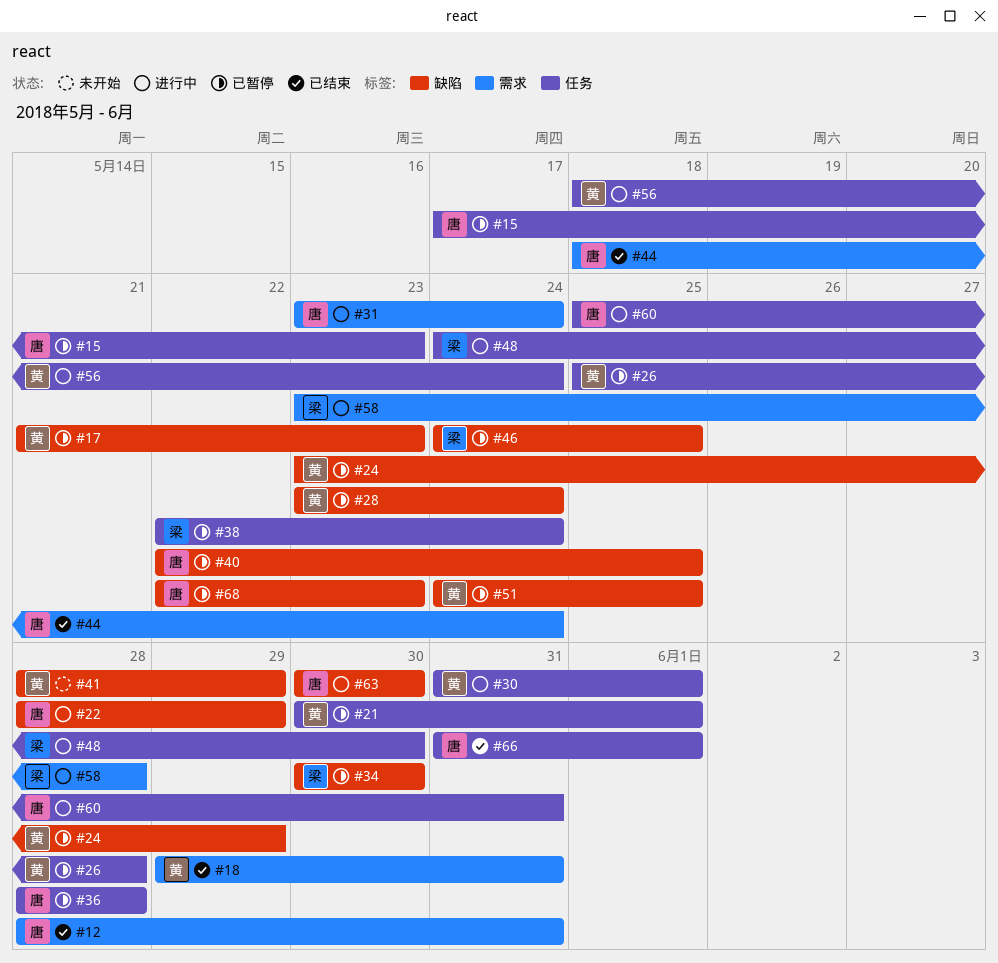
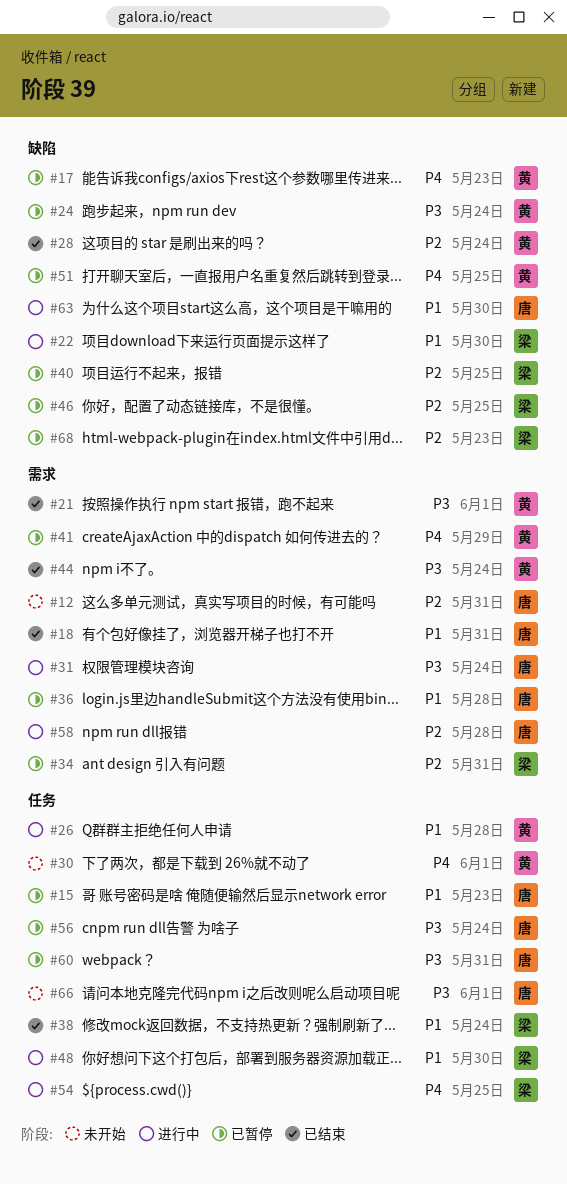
#12, status: 已结束 -> 未开始
#18, owner: 黄 -> 唐
#21, status: 已暂停 -> 已结束
#21, label: 任务 -> 需求
#22, owner: 唐 -> 梁
#22, due: May 29 -> May 30
#24, due: May 29 -> May 24
#26, status: 已暂停 -> 进行中
#28, status: 已暂停 -> 已结束
#30, status: 进行中 -> 未开始
#34, label: 缺陷 -> 需求
#34, due: May 30 -> May 31
#36, label: 任务 -> 需求
#38, status: 已暂停 -> 已结束
#40, owner: 唐 -> 梁
#41, status: 未开始 -> 已暂停
#41, label: 缺陷 -> 需求
#44, owner: 唐 -> 黄
#54: none -> present
#56, status: 进行中 -> 已暂停
#56, owner: 黄 -> 唐
#58, owner: 梁 -> 唐
#60, status: 进行中 -> 已暂停
#66, status: 已结束 -> 未开始
#68, owner: 唐 -> 梁

